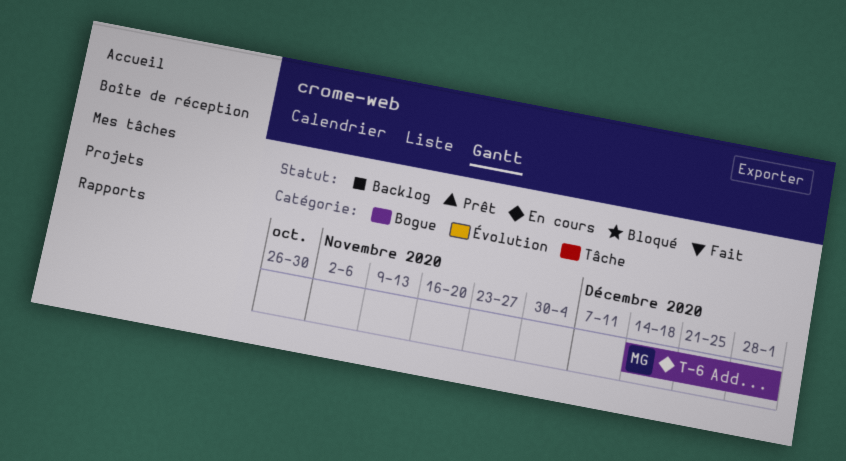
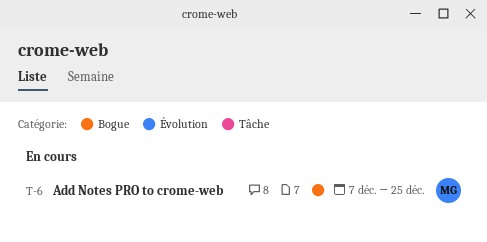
T-6, start: Dec 14 -> Dec 7
T-6, due: Jan 1 -> Dec 25

